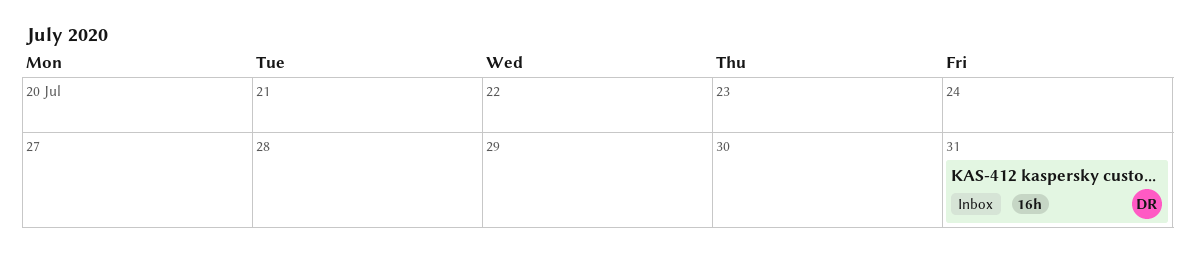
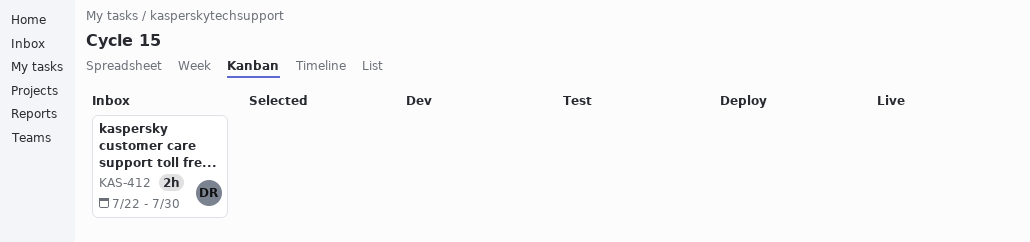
KAS-412, estimate: 16h -> 2h
KAS-412, due: Jul 31 -> Jul 30

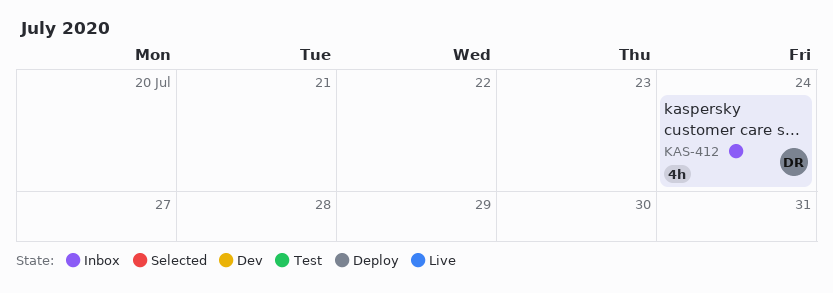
KAS-412, estimate: 2h -> 4h
KAS-412, due: Jul 30 -> Jul 24

